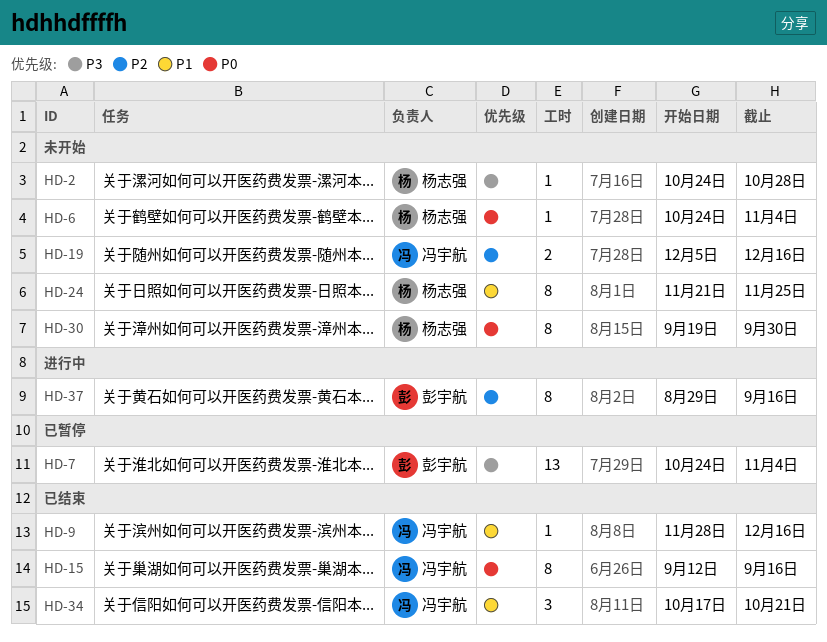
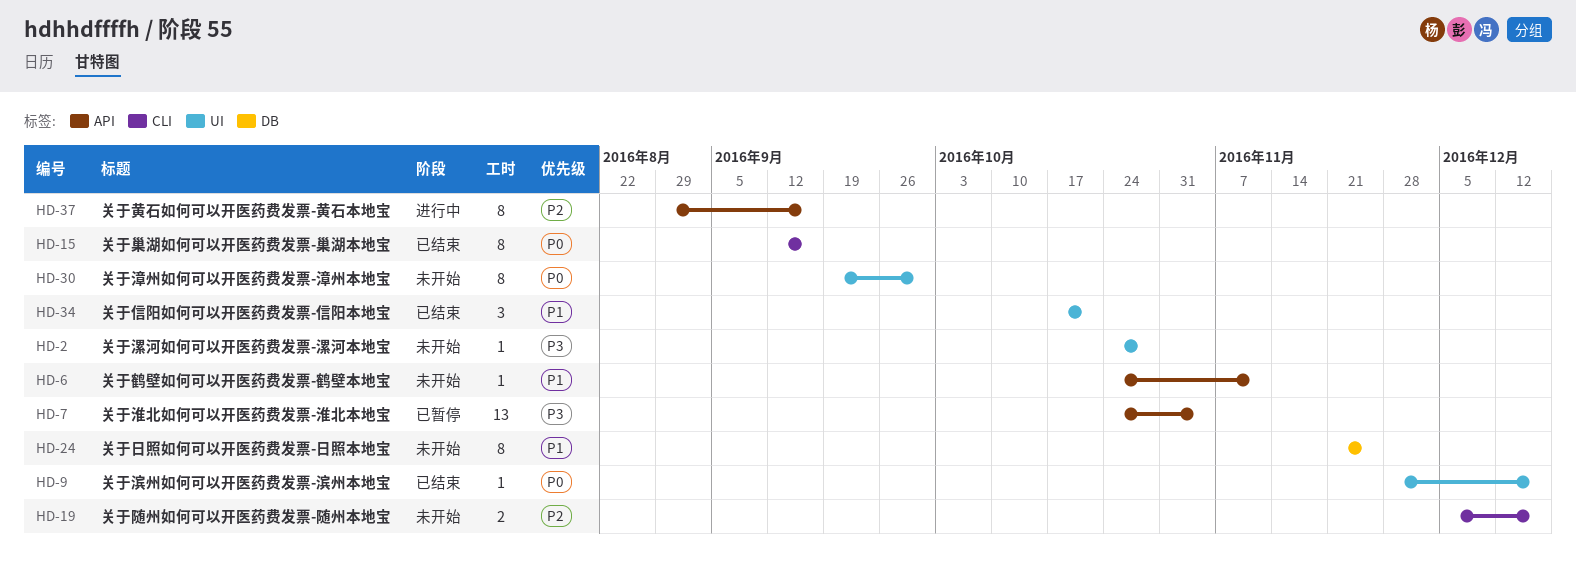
HD-6, priority: P0 -> P1
HD-6, due: Nov 4 -> Nov 11
HD-9, priority: P1 -> P0

